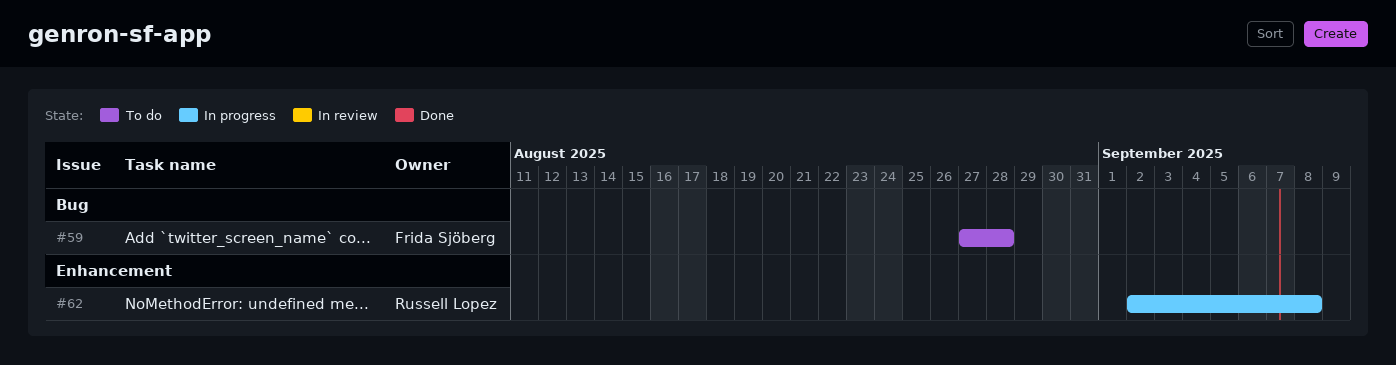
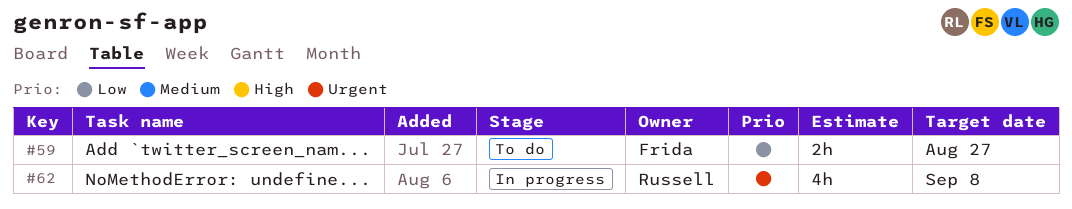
#59, due: Aug 28 -> Aug 27

